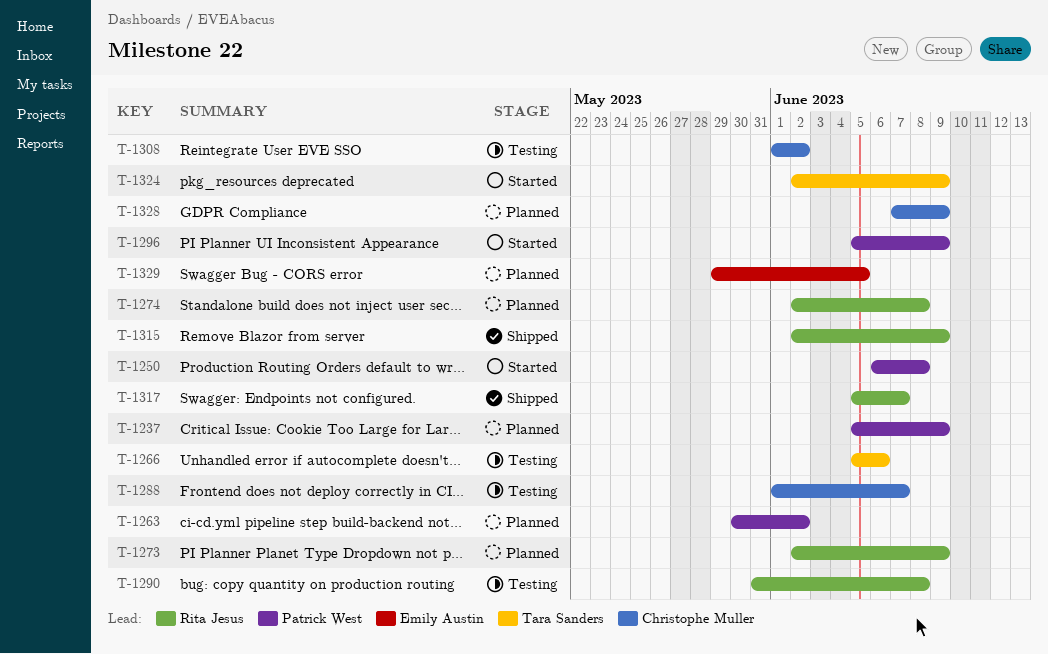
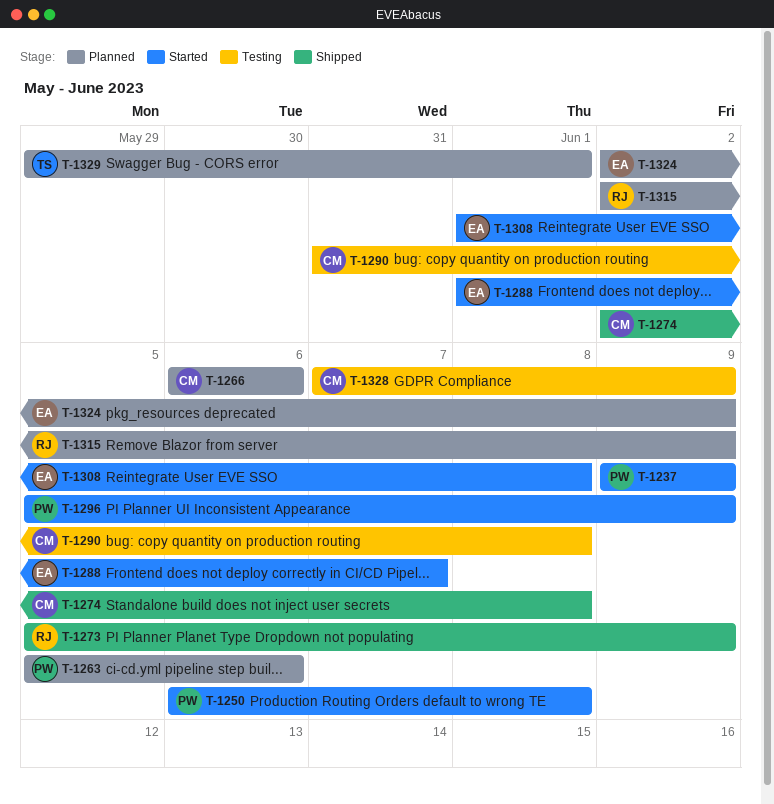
T-1237, status: Planned -> Started
T-1237, start: Jun 5 -> Jun 9
T-1263, start: May 30 -> Jun 5
T-1263, due: Jun 2 -> Jun 6
T-1266, status: Testing -> Planned
T-1266, owner: Tara Sanders -> Christophe Muller
T-1266, start: Jun 5 -> Jun 6
T-1273, status: Planned -> Shipped
T-1273, start: Jun 2 -> Jun 5
T-1274, status: Planned -> Shipped
T-1274, owner: Rita Jesus -> Christophe Muller
T-1288, status: Testing -> Started
T-1288, owner: Christophe Muller -> Emily Austin
T-1290, owner: Rita Jesus -> Christophe Muller
T-1308, status: Testing -> Started
T-1308, owner: Christophe Muller -> Emily Austin
T-1308, due: Jun 2 -> Jun 8
T-1315, status: Shipped -> Planned
T-1317: present -> none
T-1324, status: Started -> Planned
T-1324, owner: Tara Sanders -> Emily Austin
T-1328, status: Planned -> Testing
T-1329, owner: Emily Austin -> Tara Sanders
T-1329, due: Jun 5 -> Jun 1

